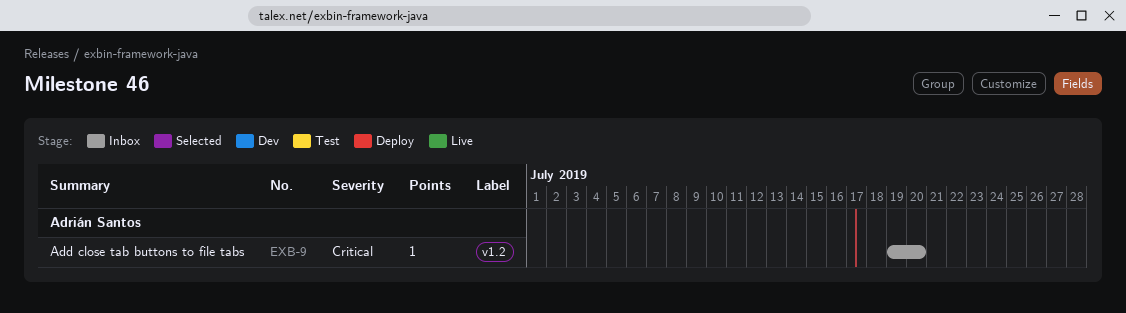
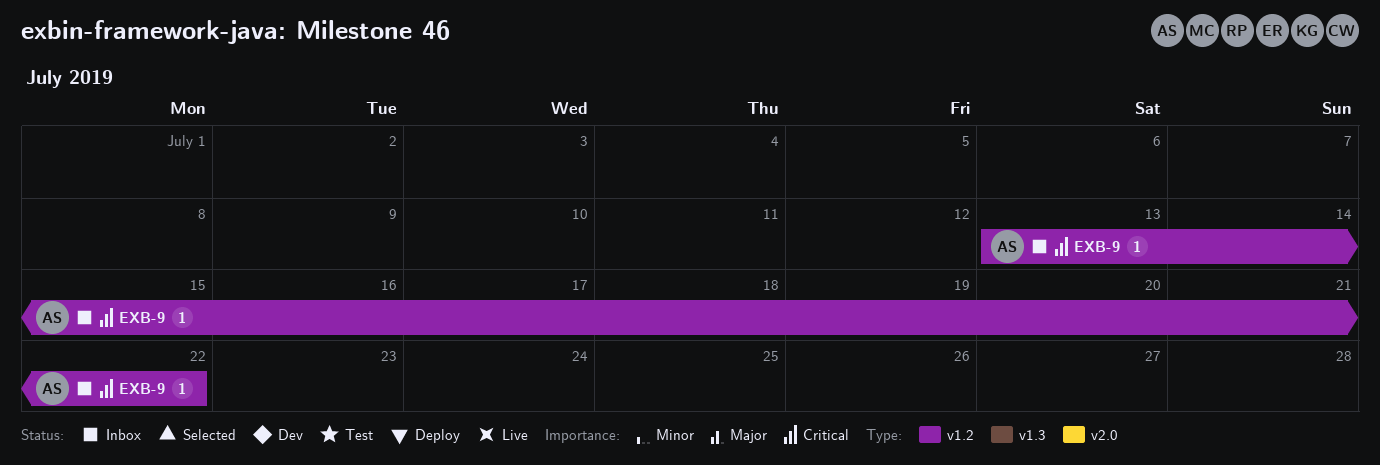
EXB-9, start: Jul 19 -> Jul 13
EXB-9, due: Jul 20 -> Jul 22

